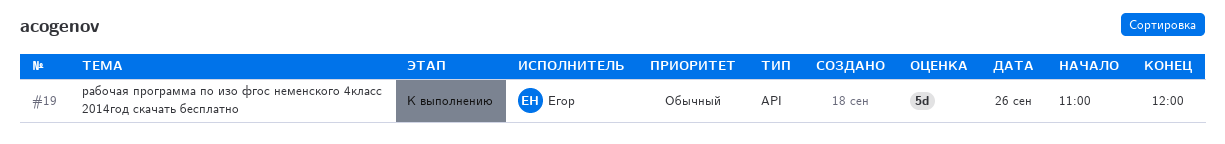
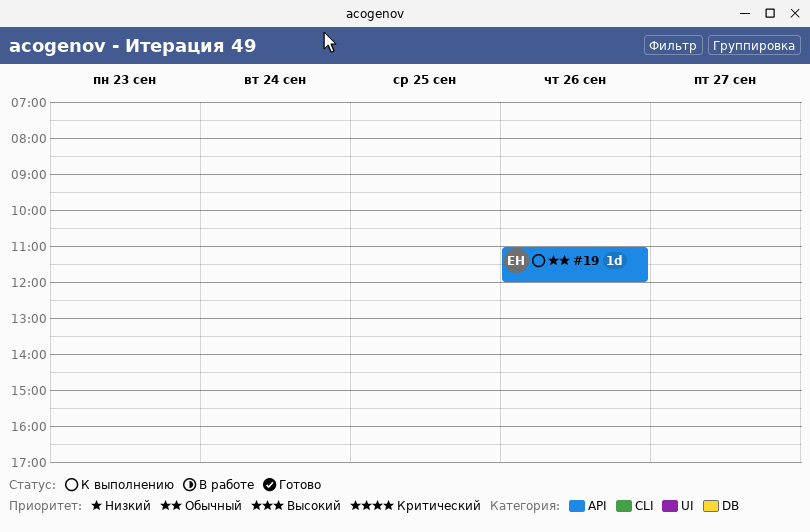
#19, estimate: 5d -> 1d

